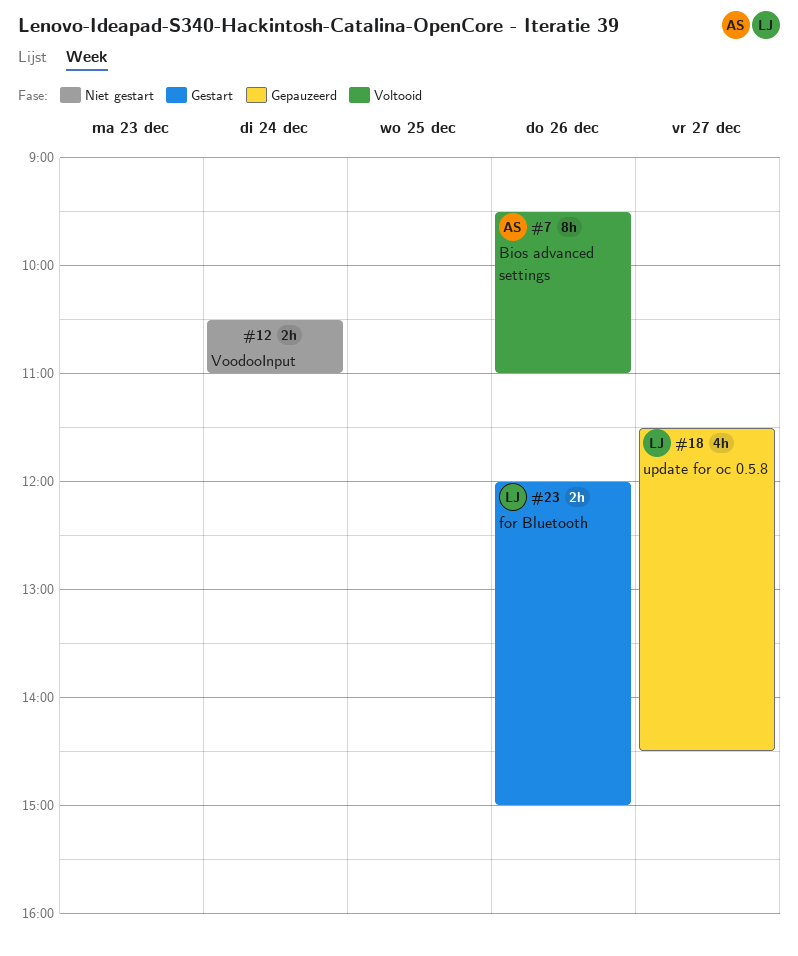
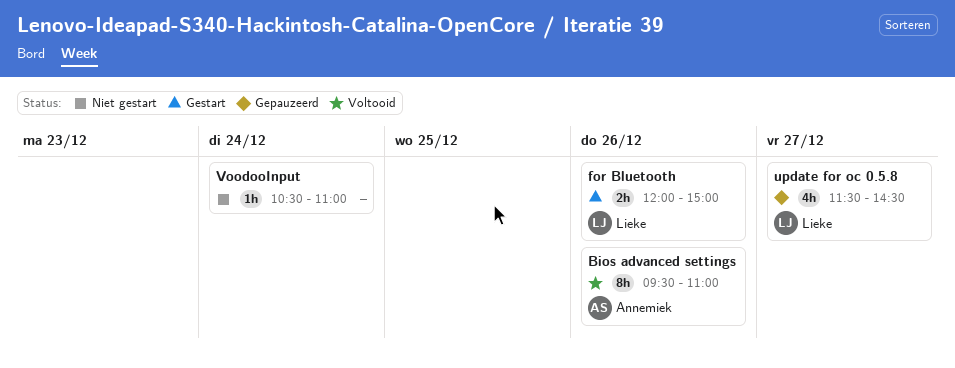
VoodooInput, estimate: 2h -> 1h

